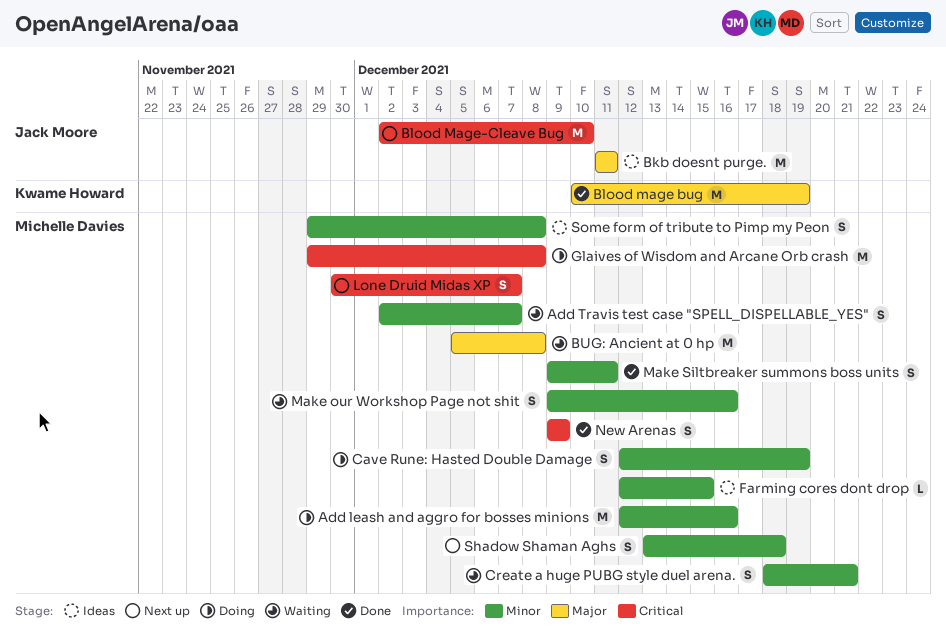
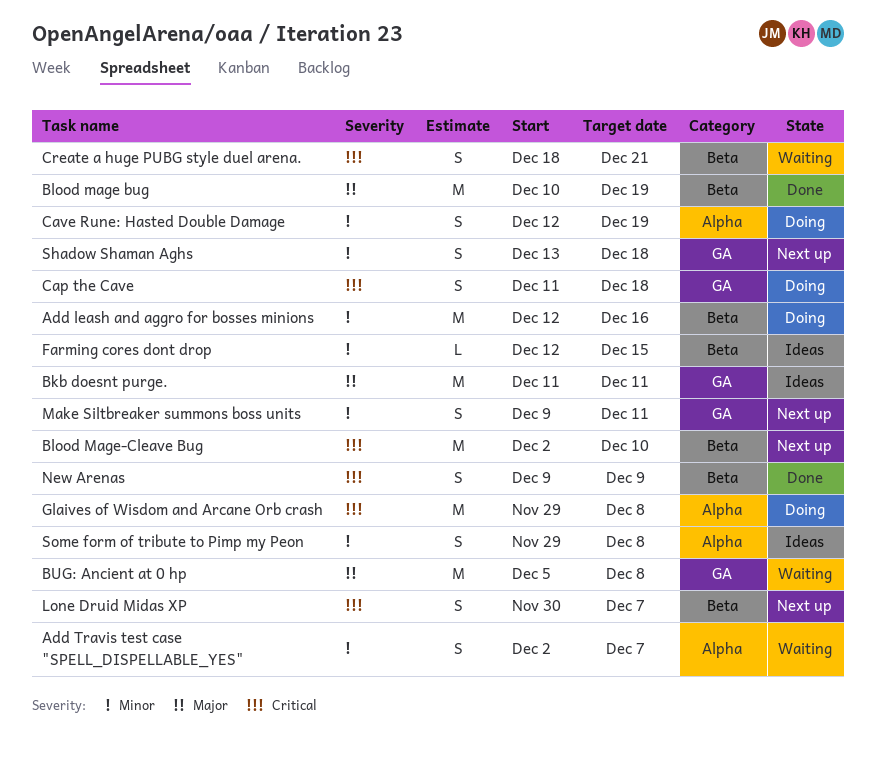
Cap the Cave: none -> present
Create a huge PUBG style duel arena., priority: Minor -> Critical
Make our Workshop Page not shit: present -> none
Make Siltbreaker summons boss units, status: Done -> Next up

